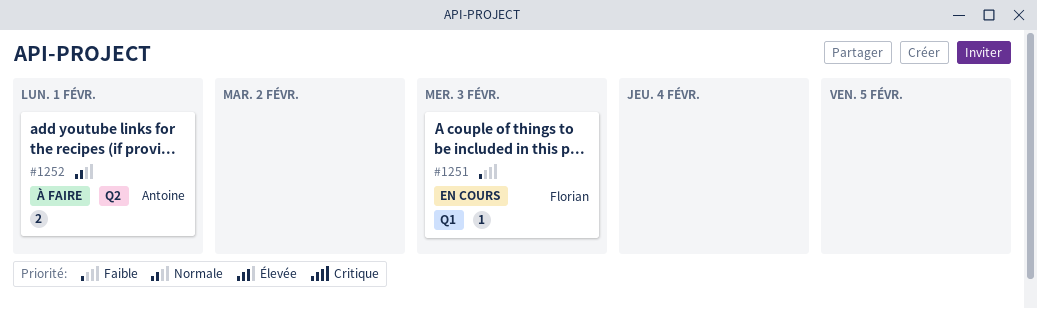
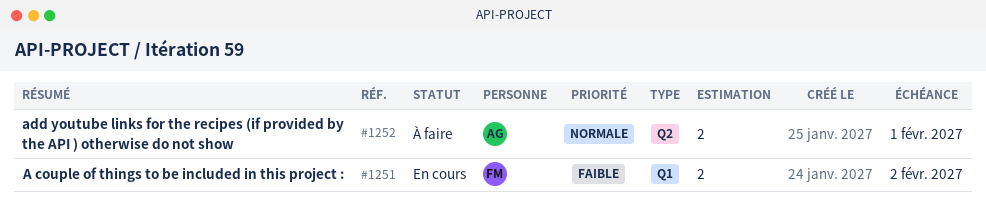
#1251, estimate: 1 -> 2
#1251, due: Feb 3 -> Feb 2

